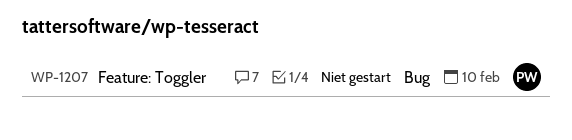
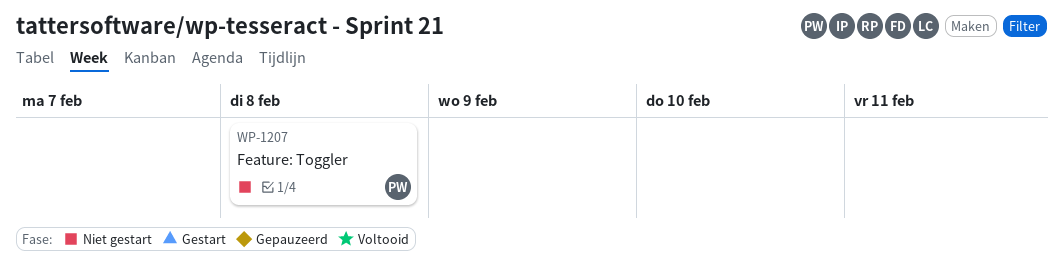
WP-1207, due: Feb 10 -> Feb 8

